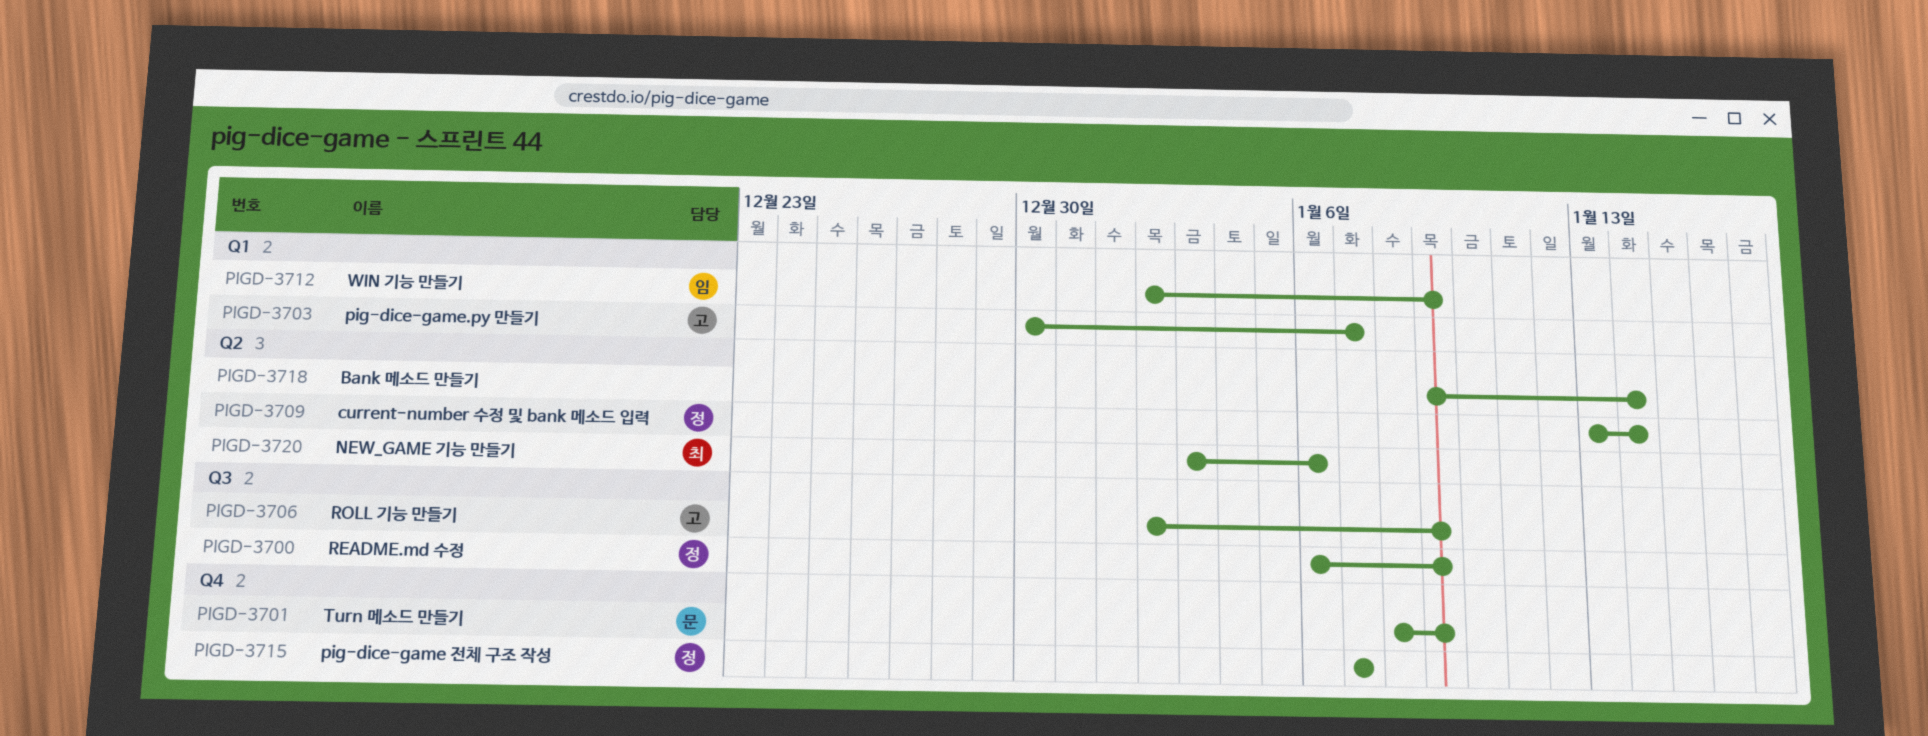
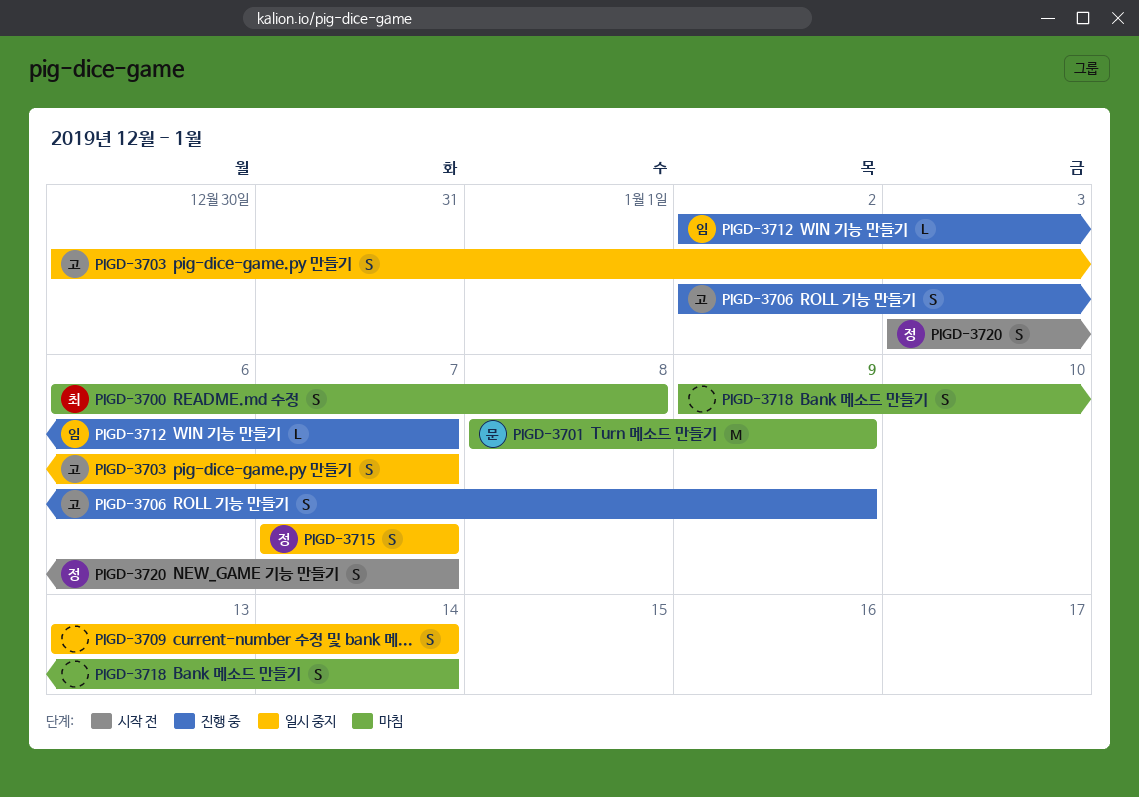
PIGD-3700, owner: 정 -> 최
PIGD-3700, due: Jan 9 -> Jan 8
PIGD-3709, owner: 정 -> none
PIGD-3712, due: Jan 9 -> Jan 7
PIGD-3720, owner: 최 -> 정
PIGD-3720, due: Jan 6 -> Jan 7

